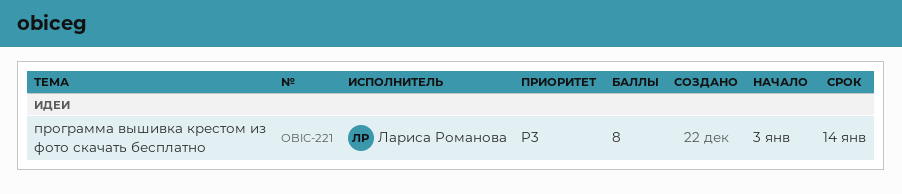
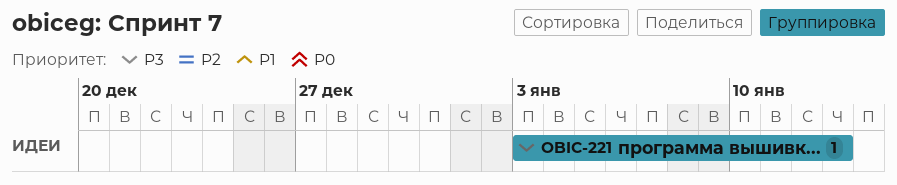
OBIC-221, estimate: 8 -> 1
OBIC-221, due: Jan 14 -> Jan 13

